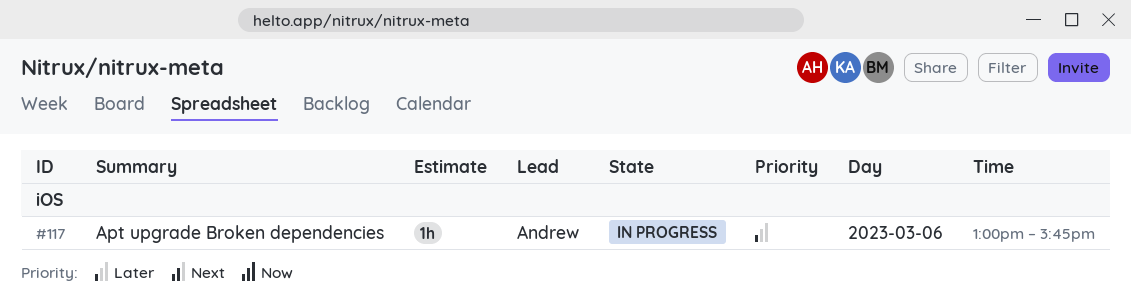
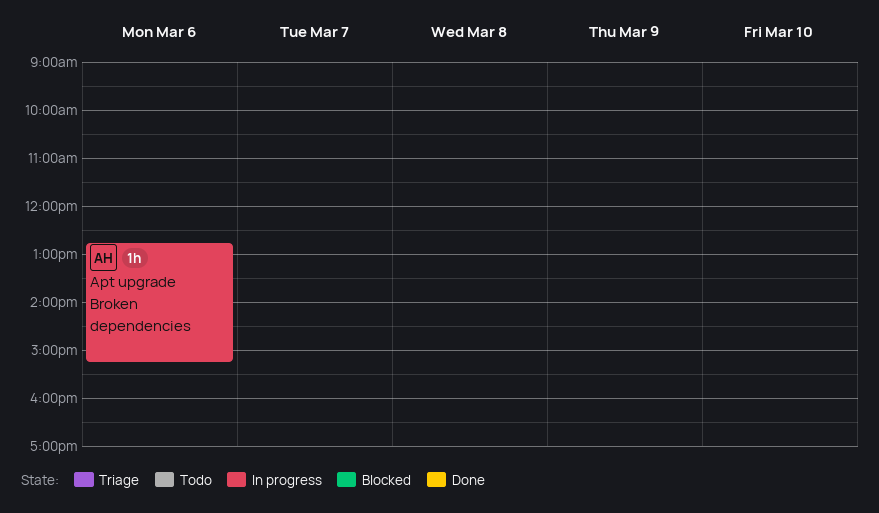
Apt upgrade Broken dependencies, begins: 13:00 -> 12:45
Apt upgrade Broken dependencies, ends: 15:45 -> 15:15

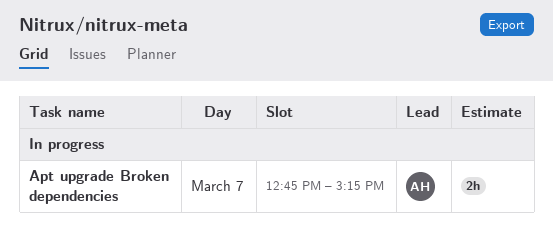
Apt upgrade Broken dependencies, estimate: 1h -> 2h
Apt upgrade Broken dependencies, day: Mar 6 -> Mar 7

